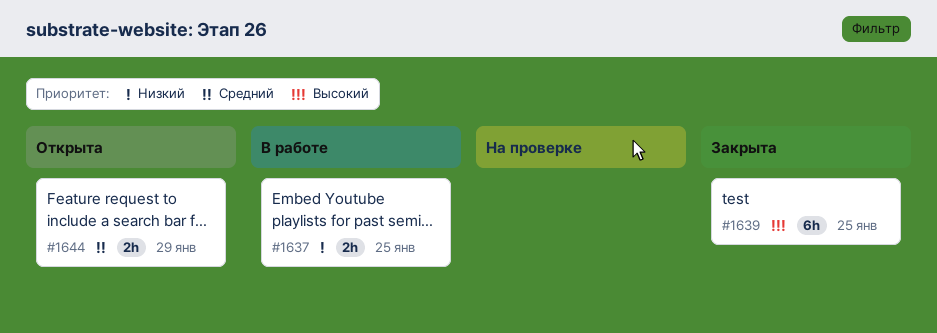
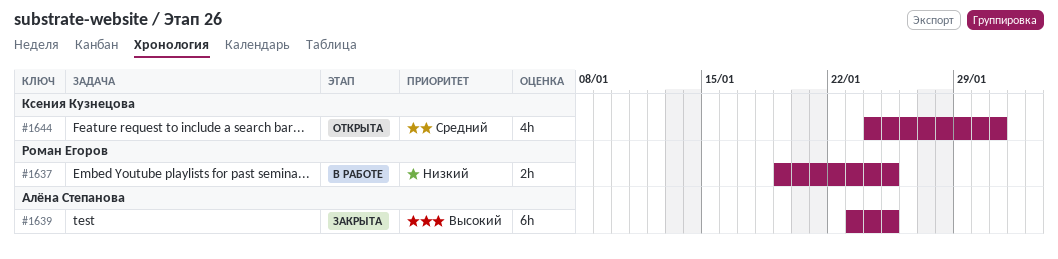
#1644, estimate: 2h -> 4h
#1644, due: Jan 29 -> Jan 31

